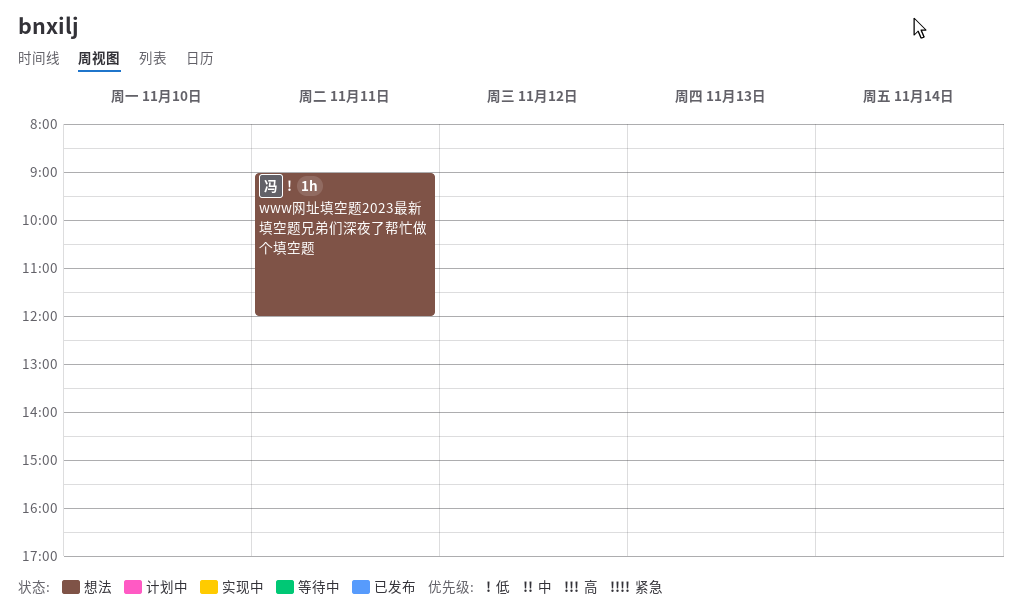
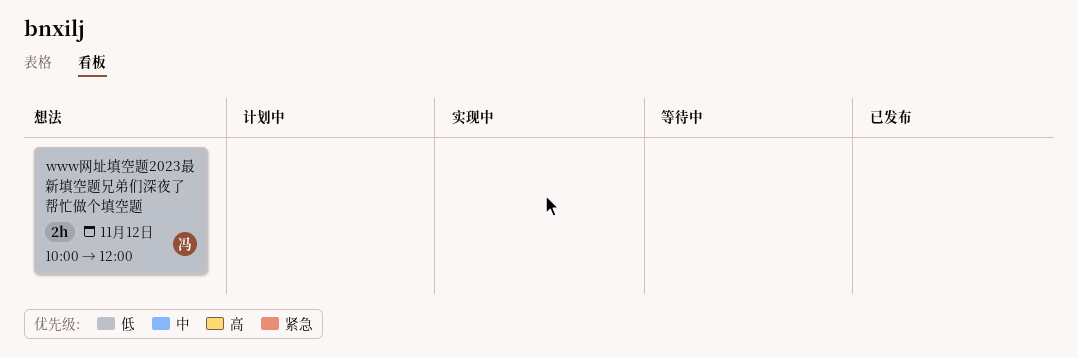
www网址填空题2023最新填空题兄弟们深夜了帮忙做个填空题, estimate: 1h -> 2h
www网址填空题2023最新填空题兄弟们深夜了帮忙做个填空题, day: Nov 11 -> Nov 12
www网址填空题2023最新填空题兄弟们深夜了帮忙做个填空题, begins: 09:00 -> 10:00

